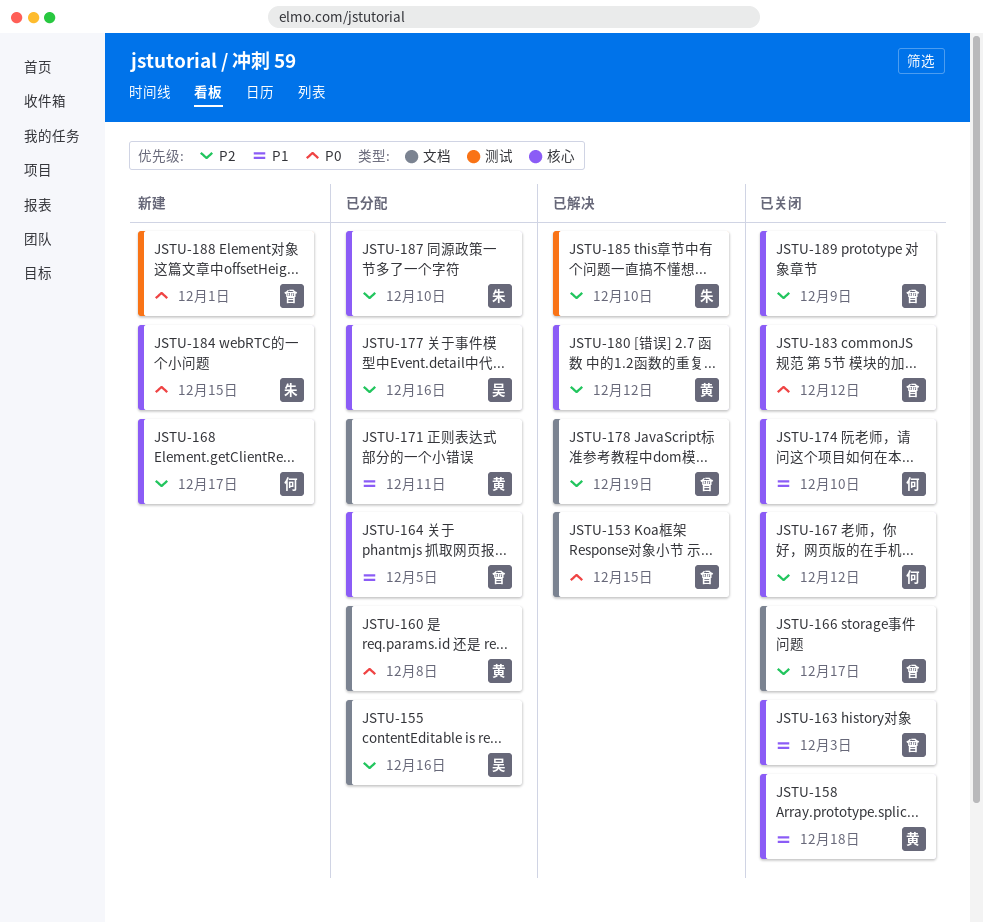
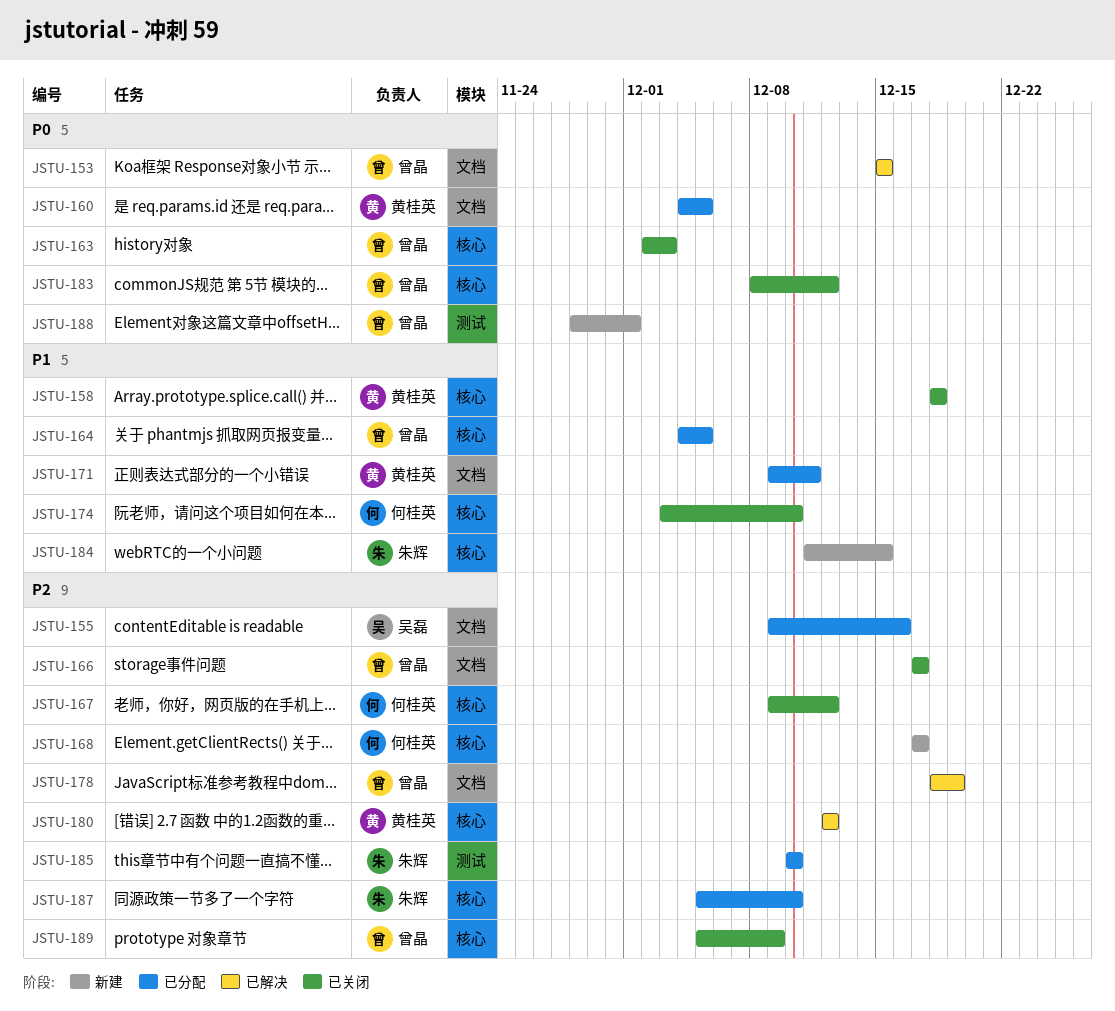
JSTU-160, due: Dec 8 -> Dec 5
JSTU-163, priority: P1 -> P0
JSTU-177: present -> none
JSTU-184, priority: P0 -> P1
JSTU-185, status: 已解决 -> 已分配

